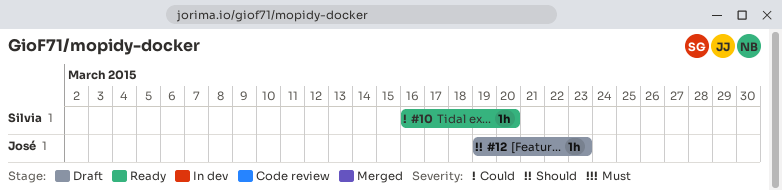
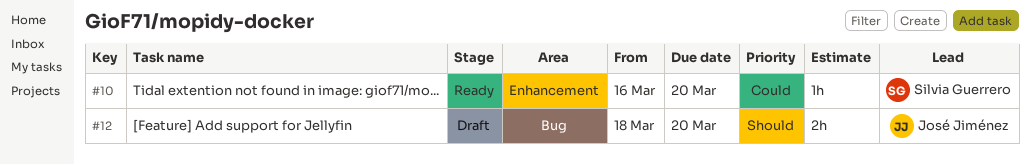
#12, estimate: 1h -> 2h
#12, start: Mar 19 -> Mar 18
#12, due: Mar 23 -> Mar 20

